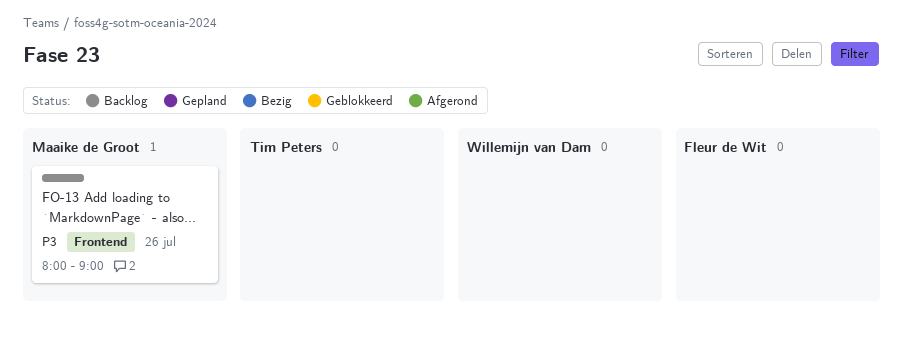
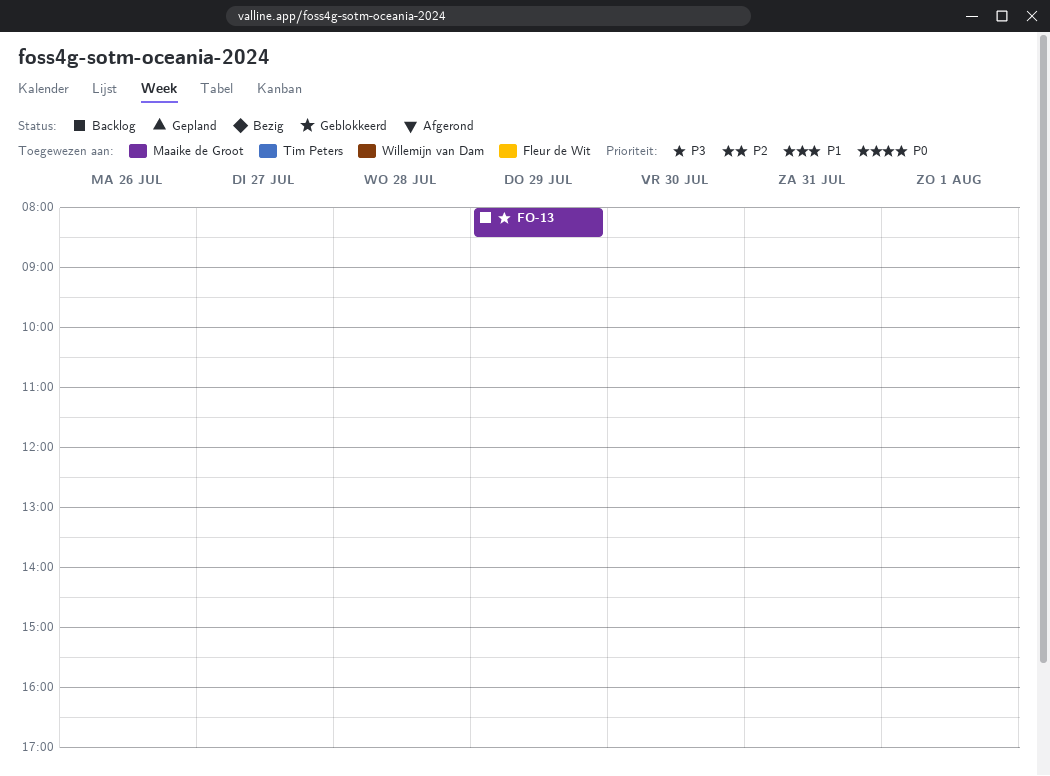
FO-13, day: Jul 26 -> Jul 29
FO-13, ends: 09:00 -> 08:30

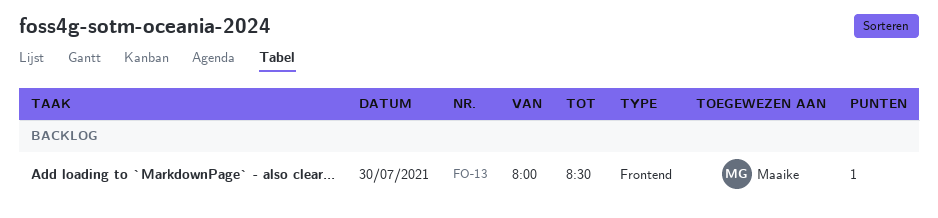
FO-13, day: Jul 29 -> Jul 30

